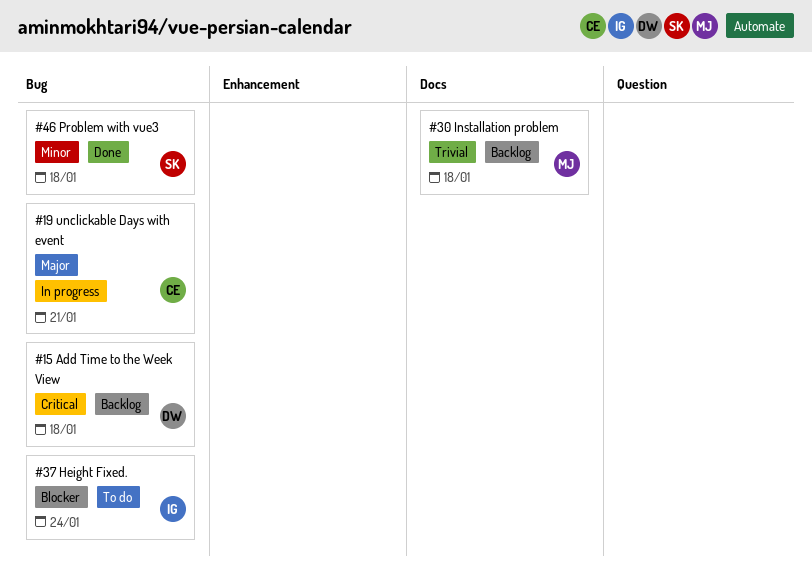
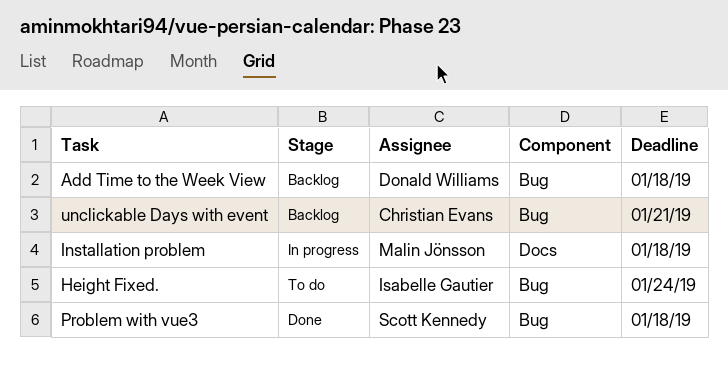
Installation problem, status: Backlog -> In progress
unclickable Days with event, status: In progress -> Backlog

